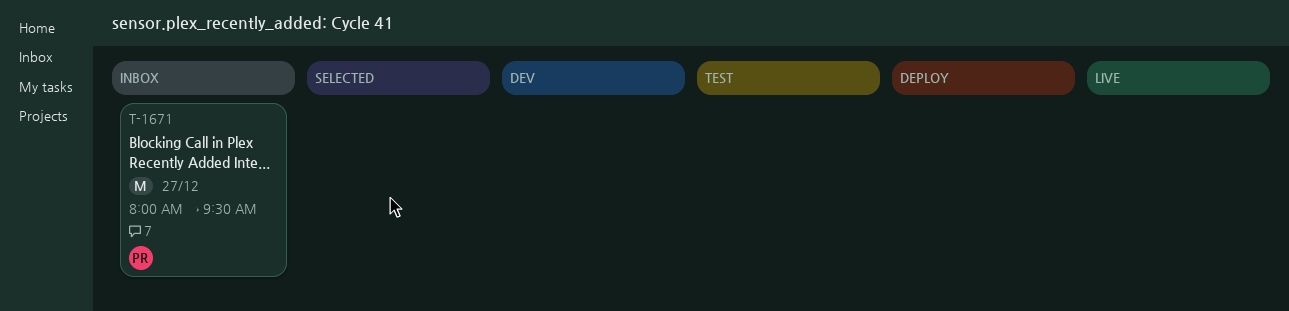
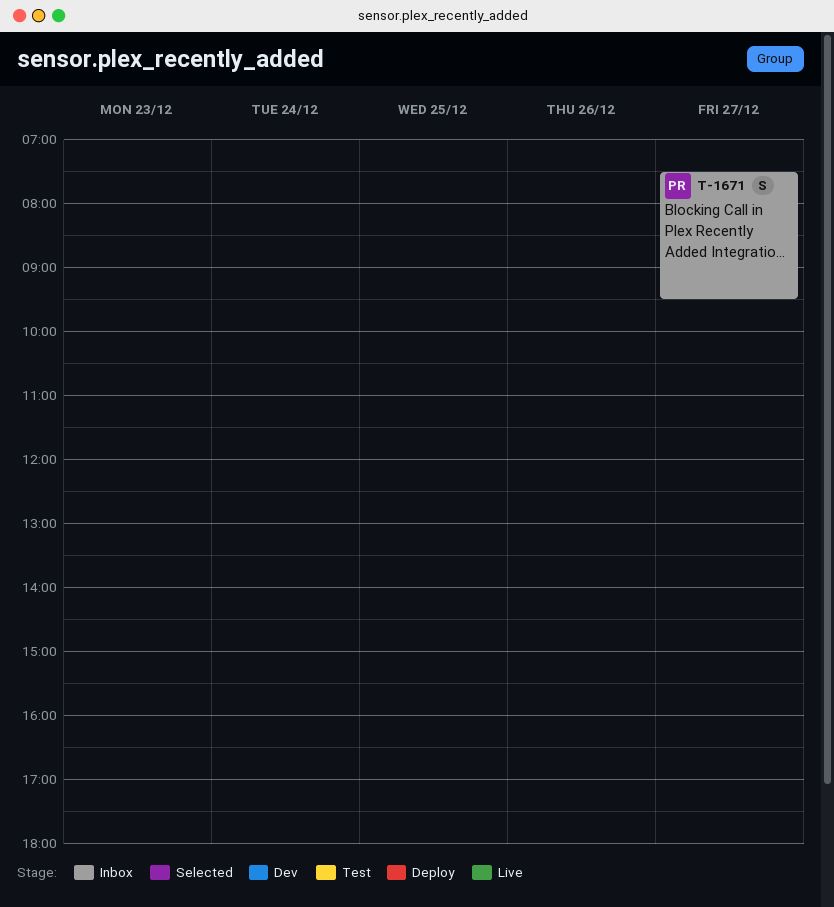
T-1671, estimate: M -> S
T-1671, begins: 08:00 -> 07:30

